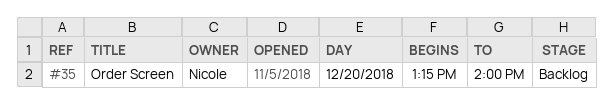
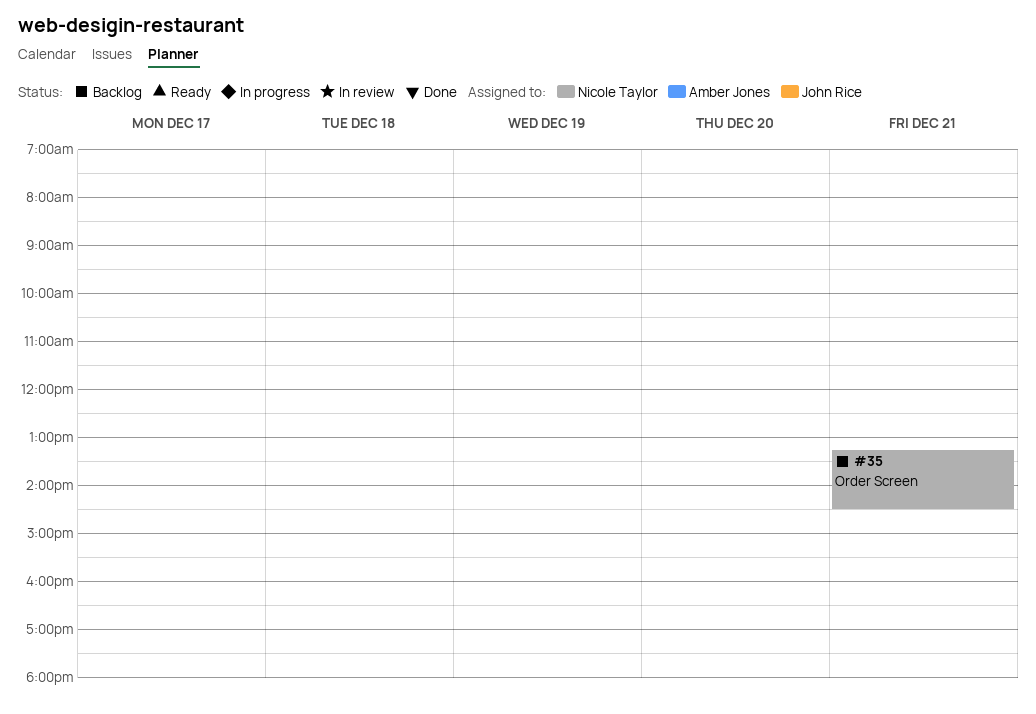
#35, day: Dec 20 -> Dec 21
#35, ends: 14:00 -> 14:30

